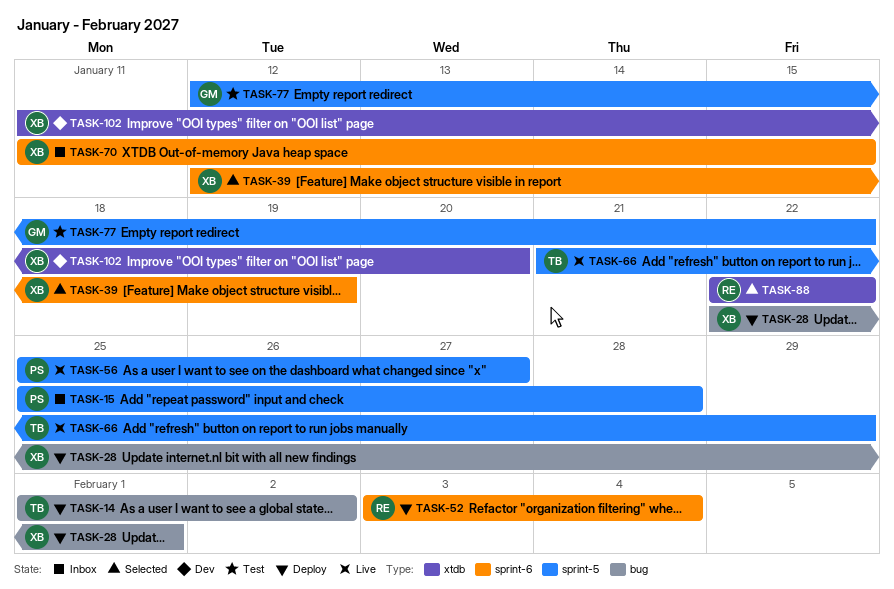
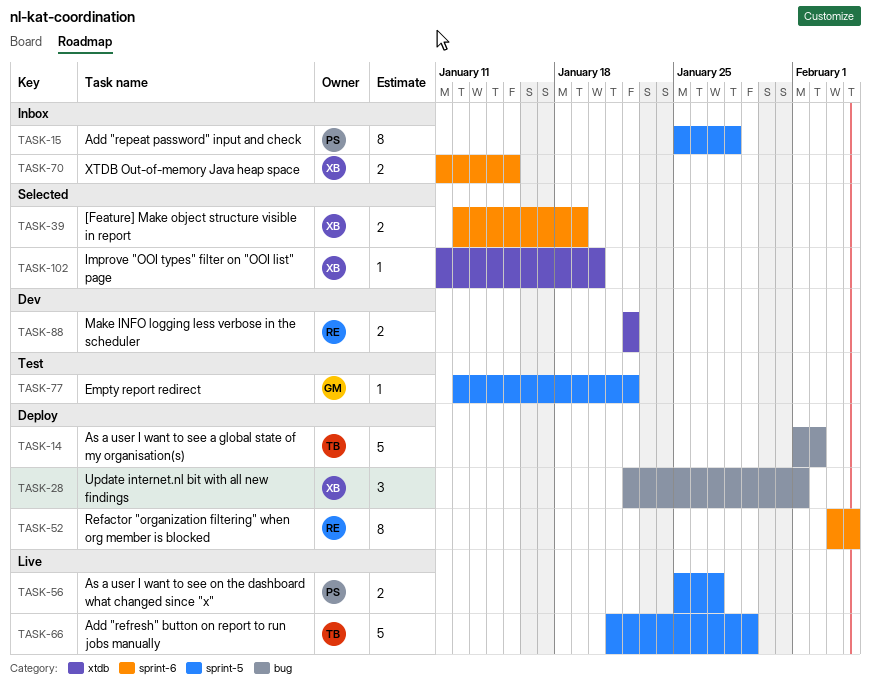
TASK-88, status: Selected -> Dev
TASK-102, status: Dev -> Selected

